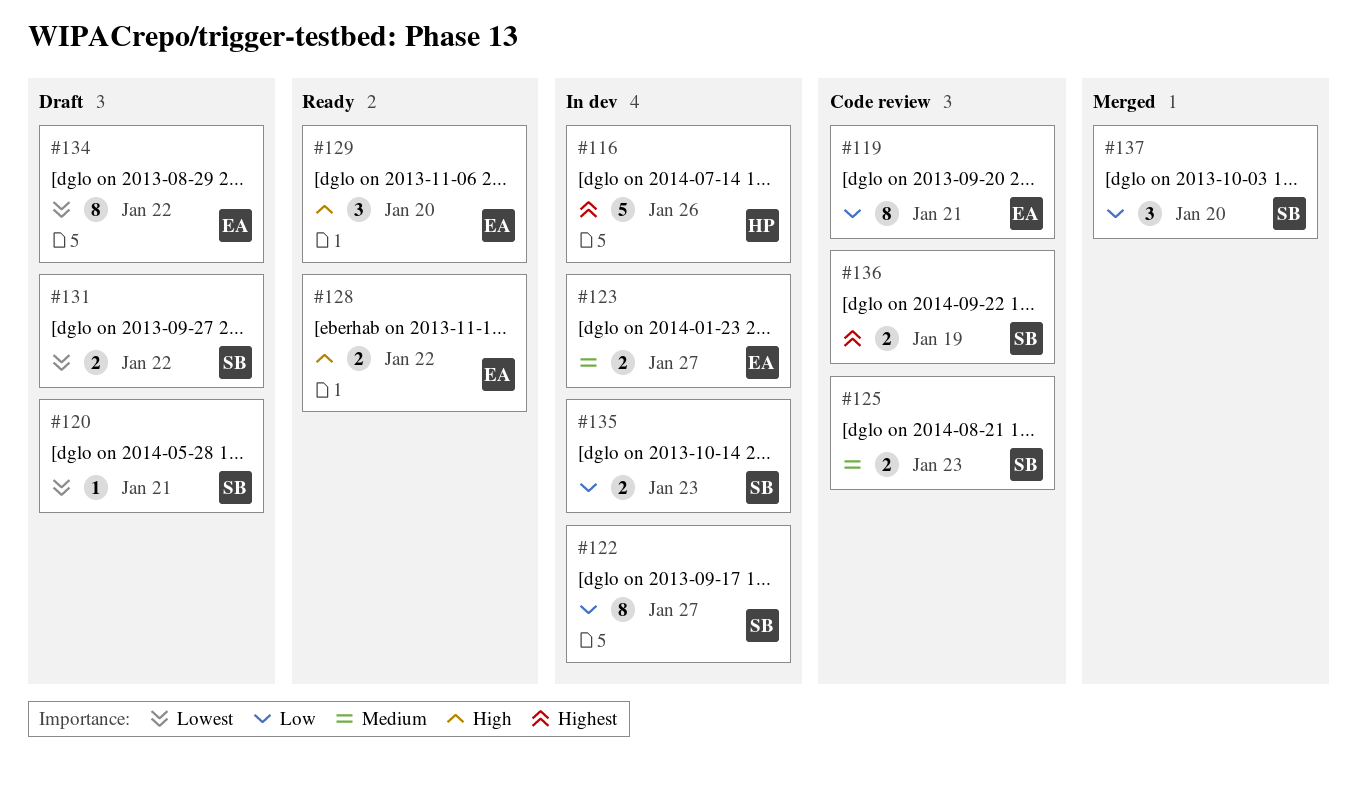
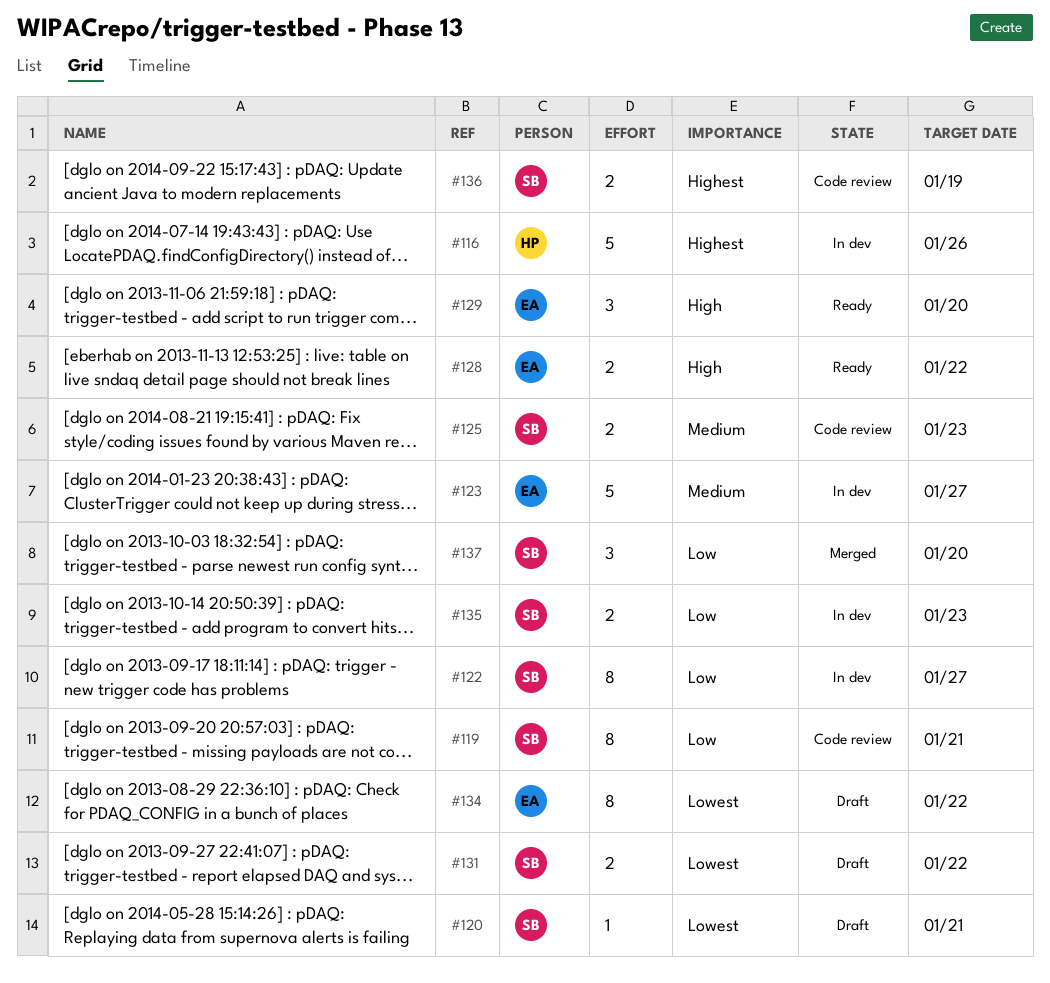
#119, owner: EA -> SB
#123, estimate: 2 -> 5

